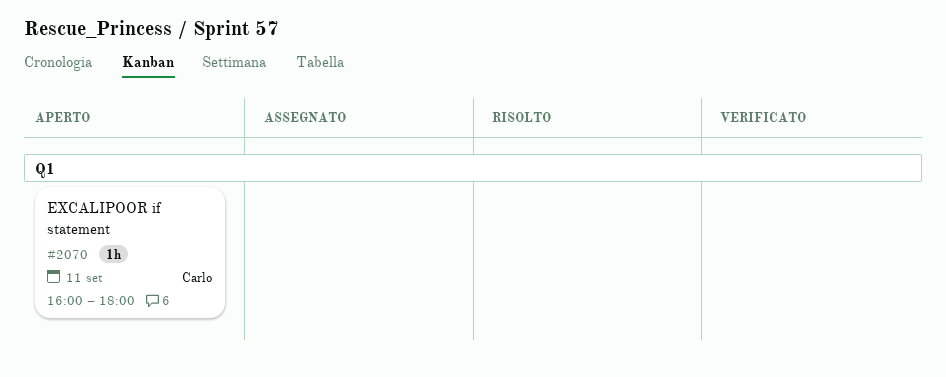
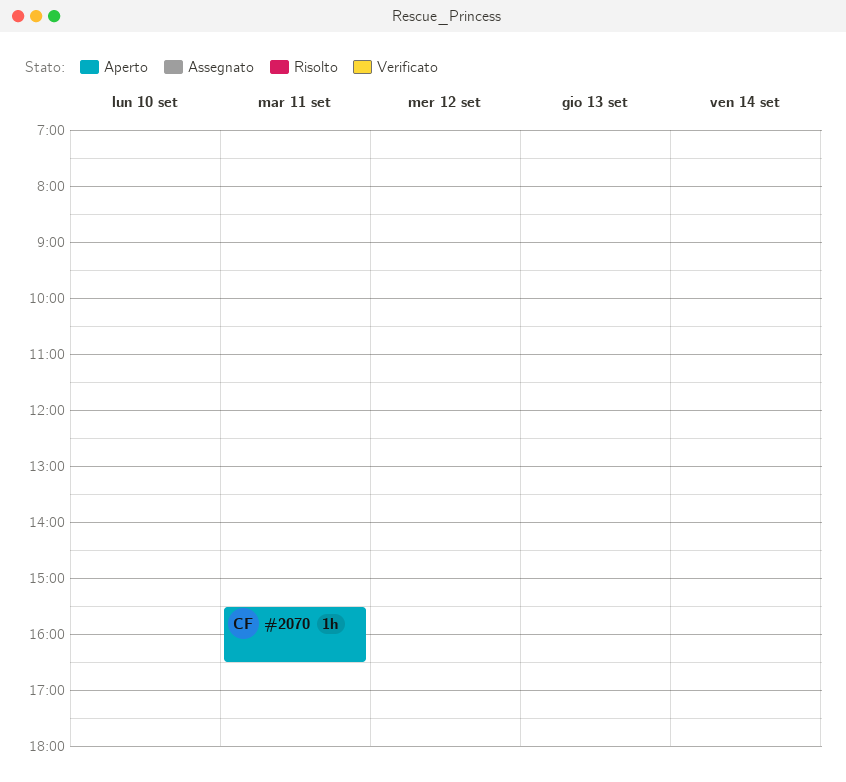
#2070, begins: 16:00 -> 15:30
#2070, ends: 18:00 -> 16:30

